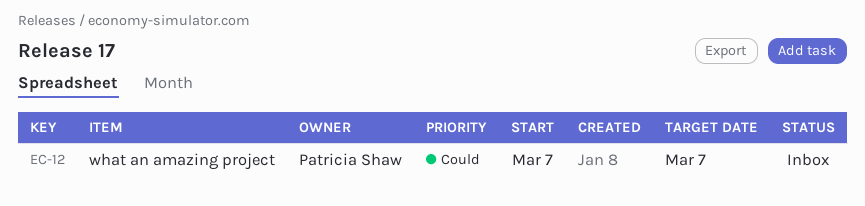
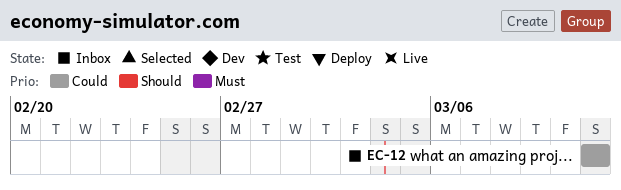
EC-12, start: Mar 7 -> Mar 11
EC-12, due: Mar 7 -> Mar 11

